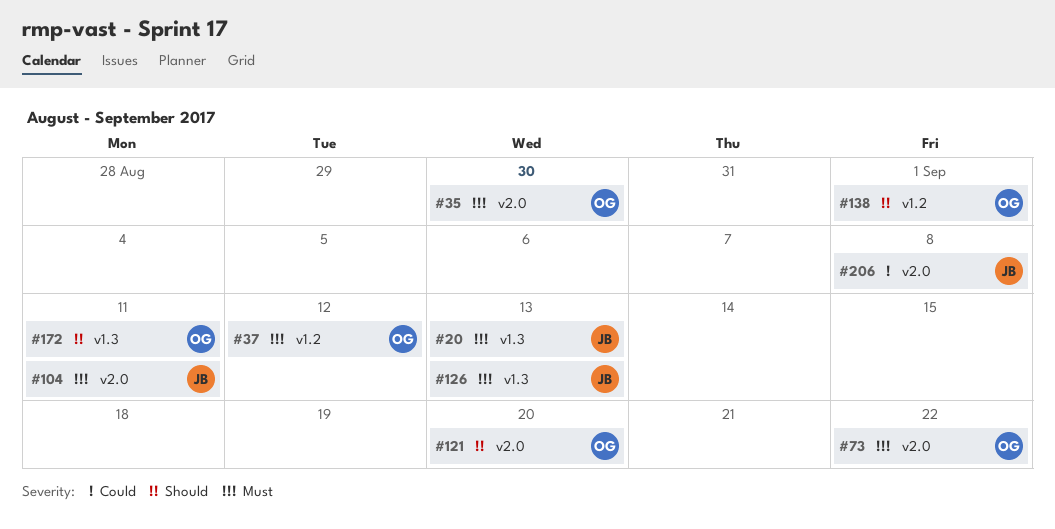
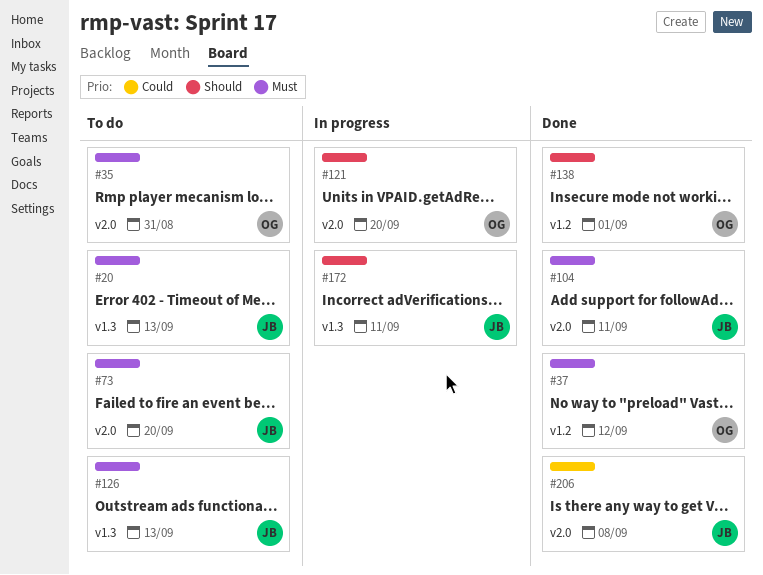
#35, due: Aug 30 -> Aug 31
#73, owner: OG -> JB
#73, due: Sep 22 -> Sep 20
#172, owner: OG -> JB

